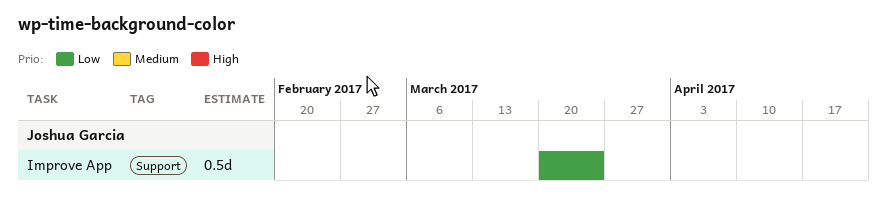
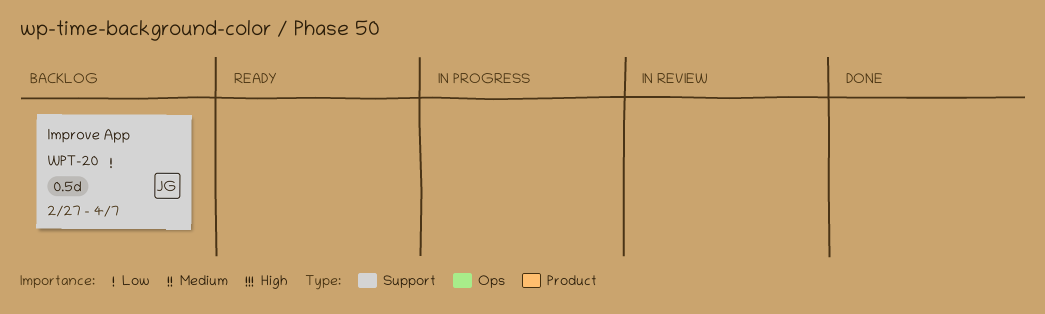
Improve App, start: Mar 20 -> Feb 27
Improve App, due: Mar 24 -> Apr 7

